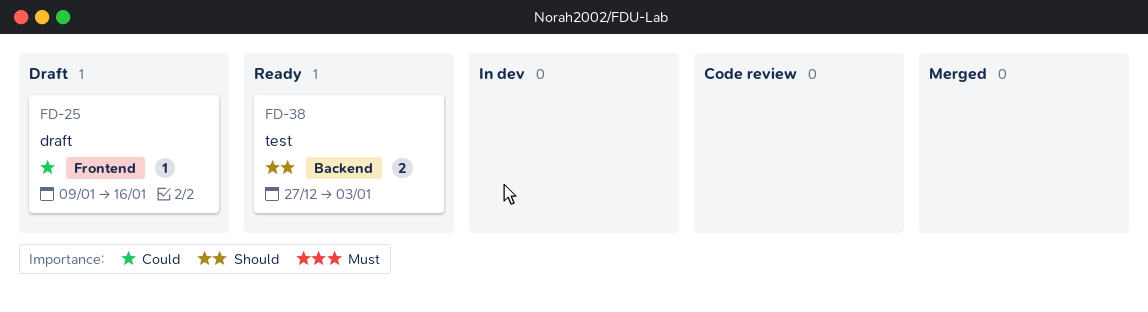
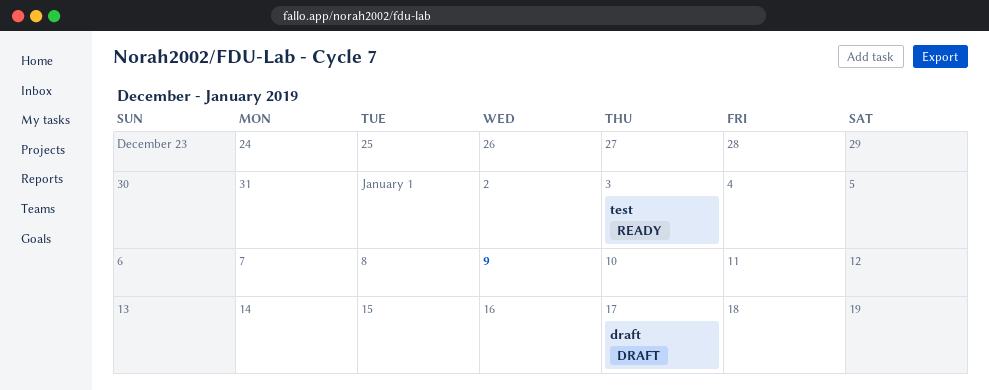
draft, due: Jan 16 -> Jan 17

